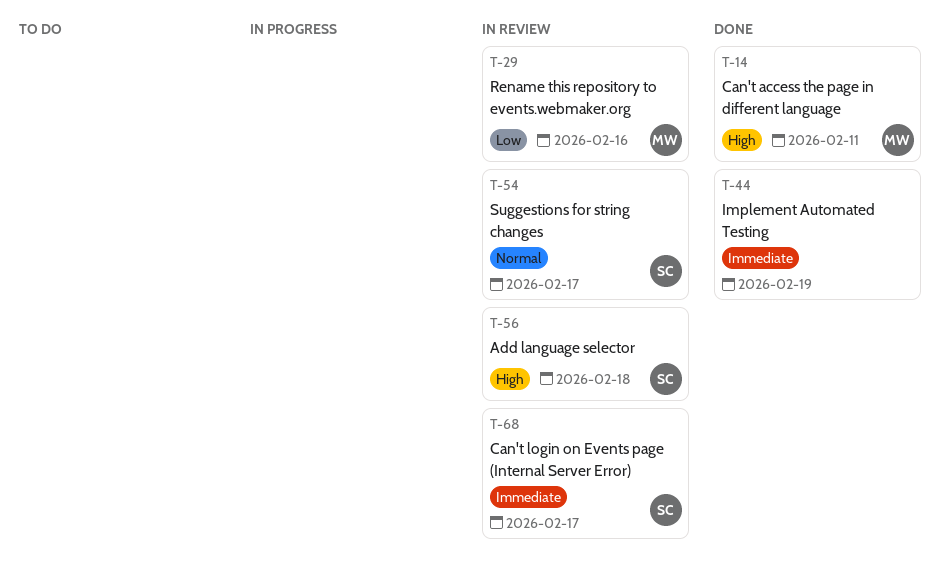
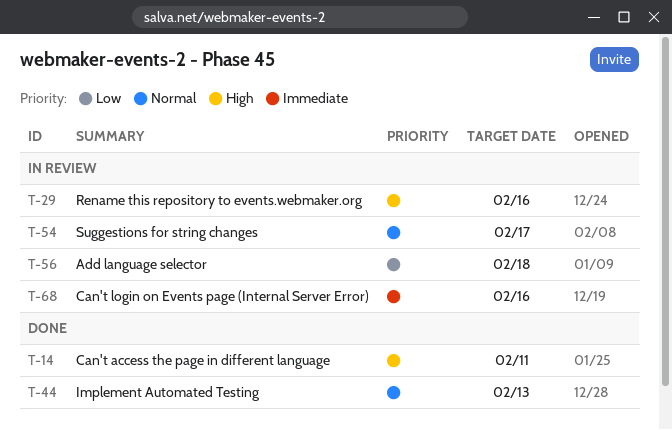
T-29, priority: Low -> High
T-44, priority: Immediate -> Normal
T-44, due: Feb 19 -> Feb 13
T-56, priority: High -> Low
T-68, due: Feb 17 -> Feb 16

